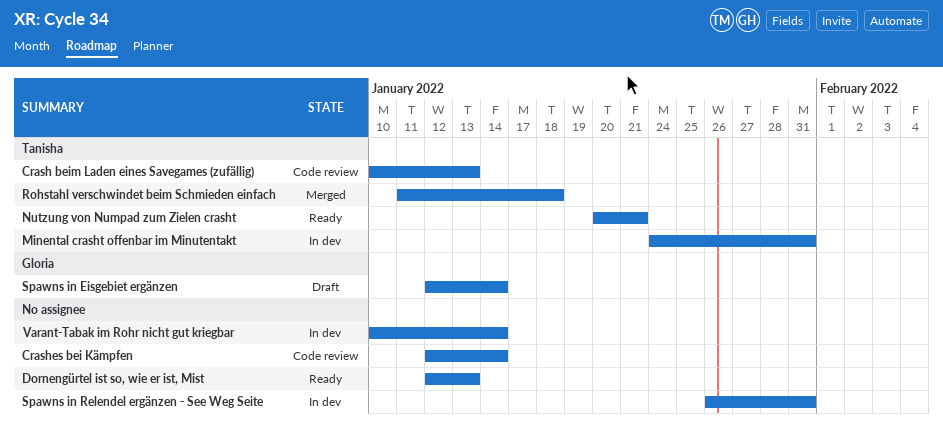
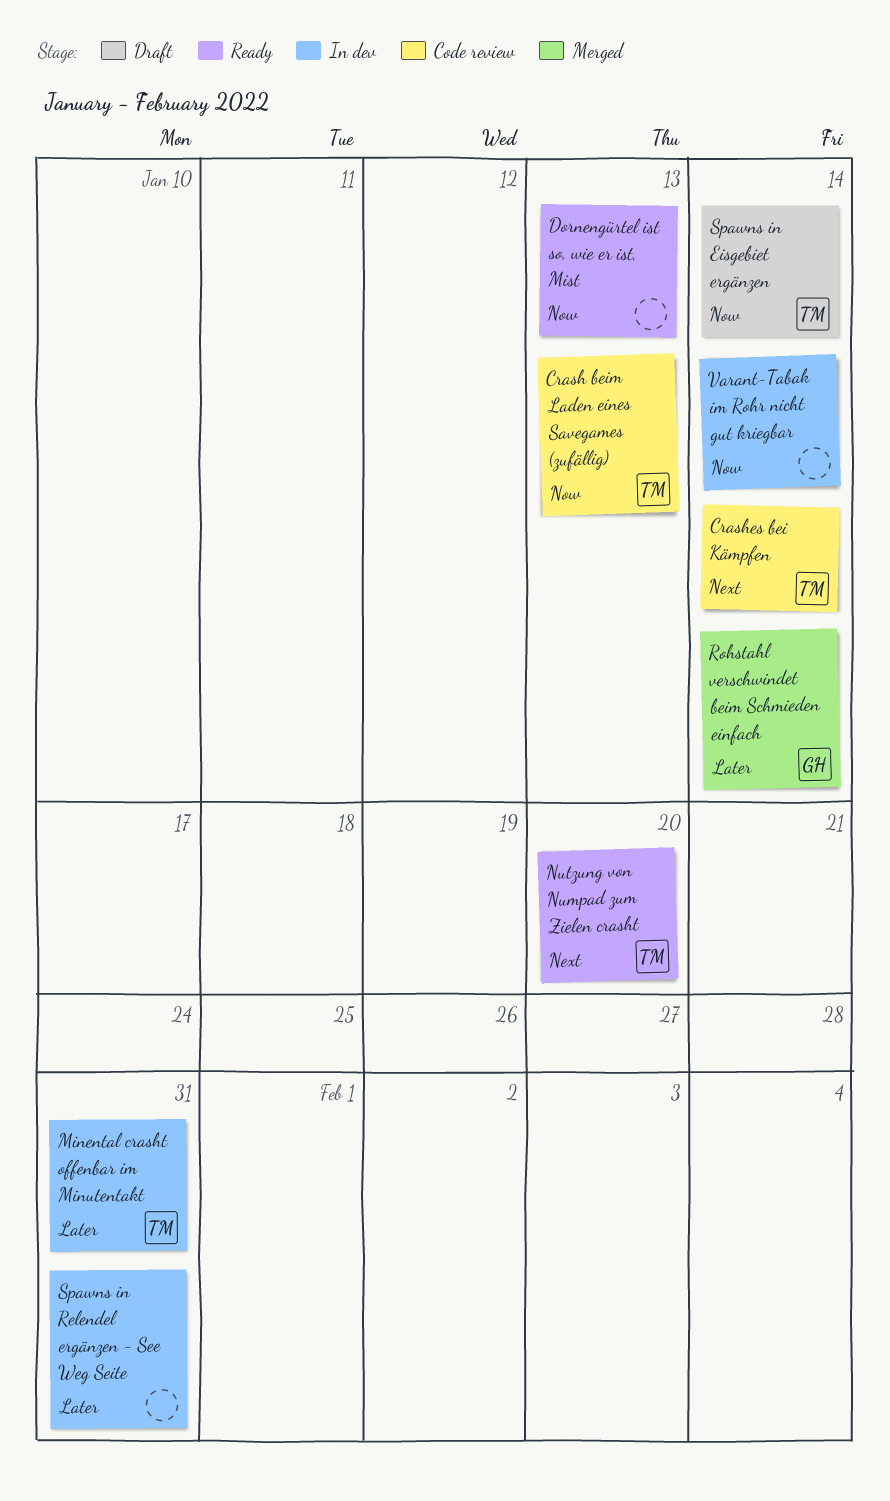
Crashes bei Kämpfen, owner: none -> Tanisha
Nutzung von Numpad zum Zielen crasht, due: Jan 21 -> Jan 20
Rohstahl verschwindet beim Schmieden einfach, owner: Tanisha -> Gloria
Rohstahl verschwindet beim Schmieden einfach, due: Jan 18 -> Jan 14
Spawns in Eisgebiet ergänzen, owner: Gloria -> Tanisha

